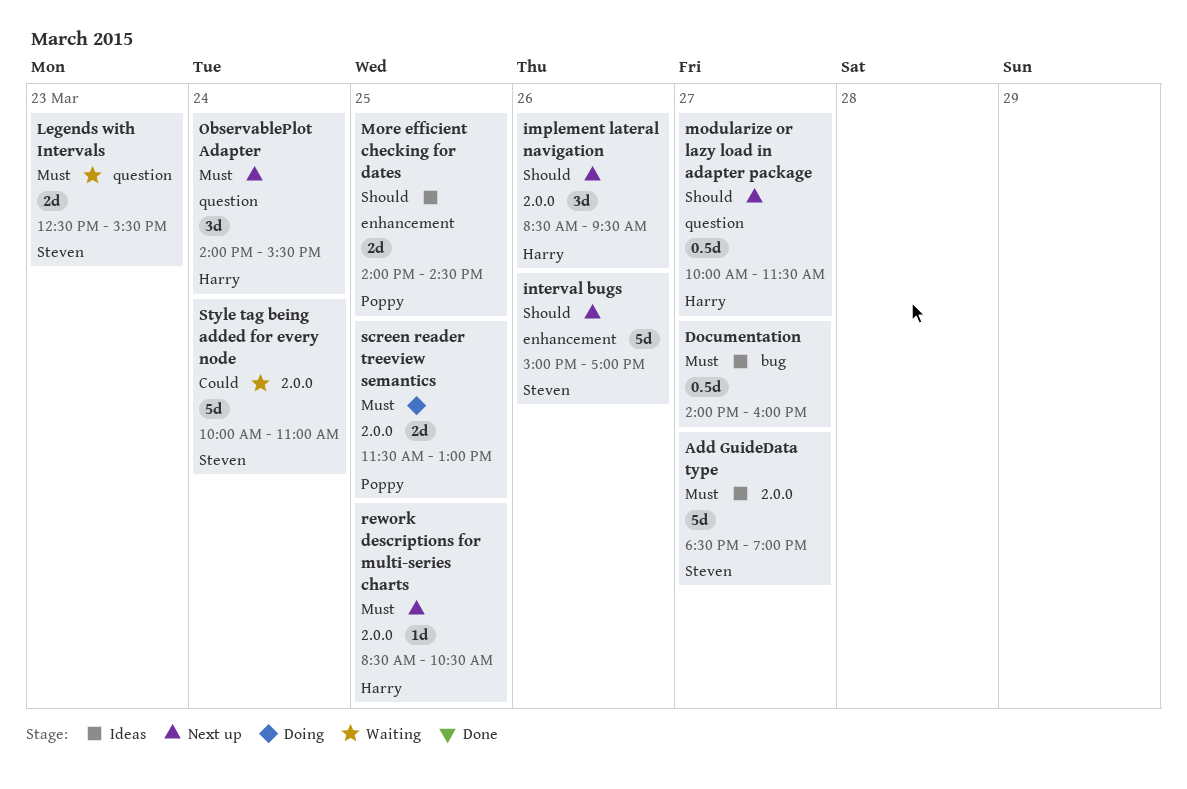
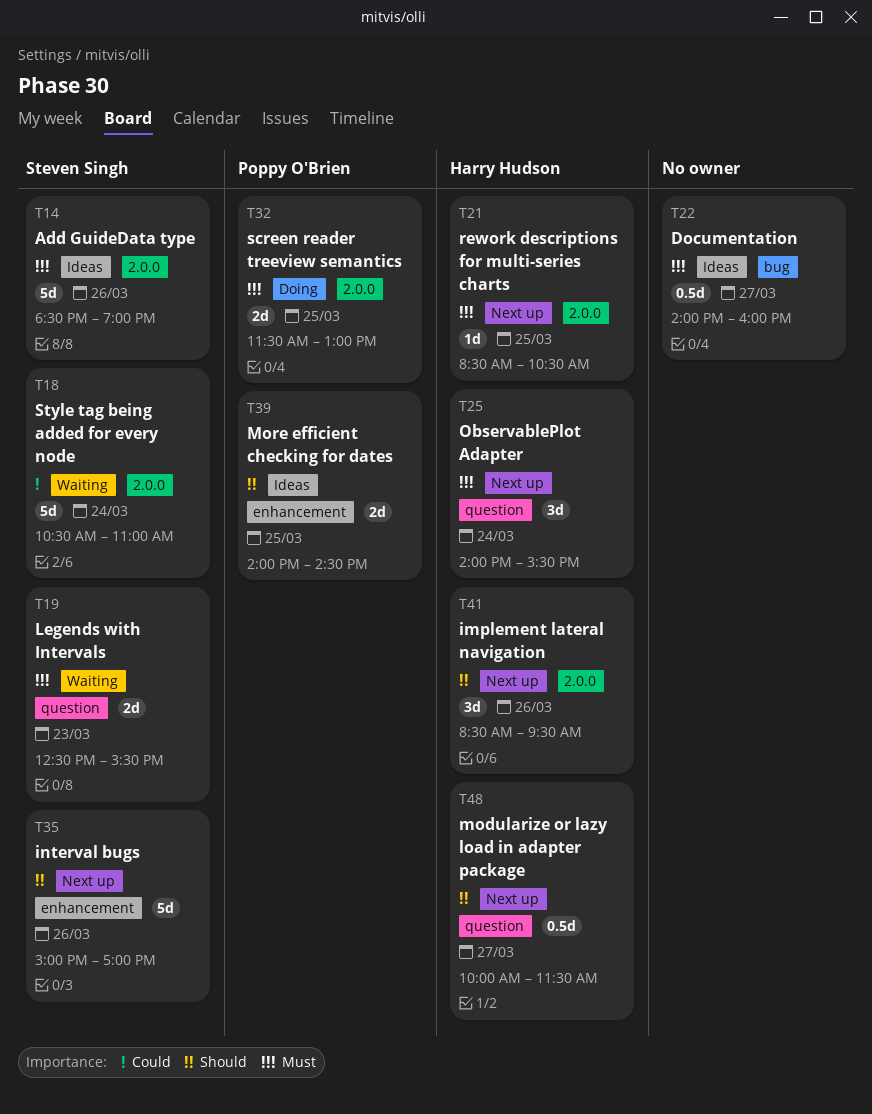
Add GuideData type, day: Mar 27 -> Mar 26
Style tag being added for every node, begins: 10:00 -> 10:30

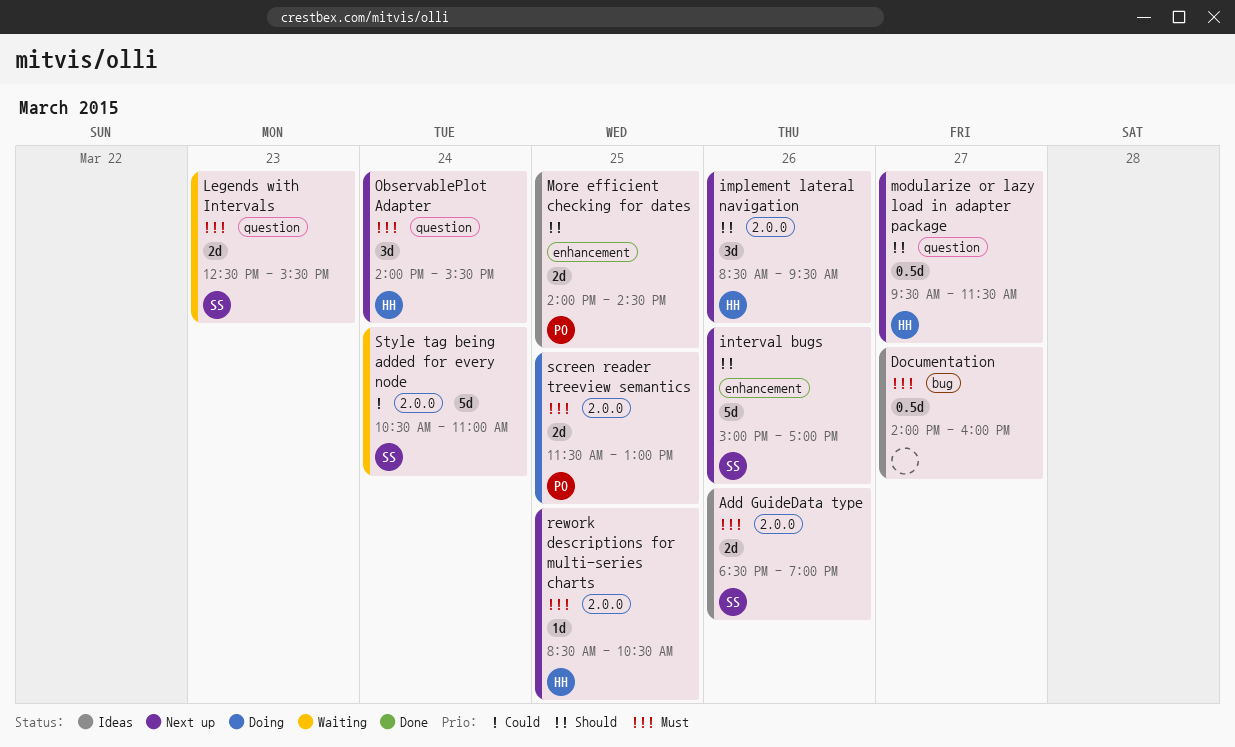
Add GuideData type, estimate: 5d -> 2d
modularize or lazy load in adapter package, begins: 10:00 -> 09:30

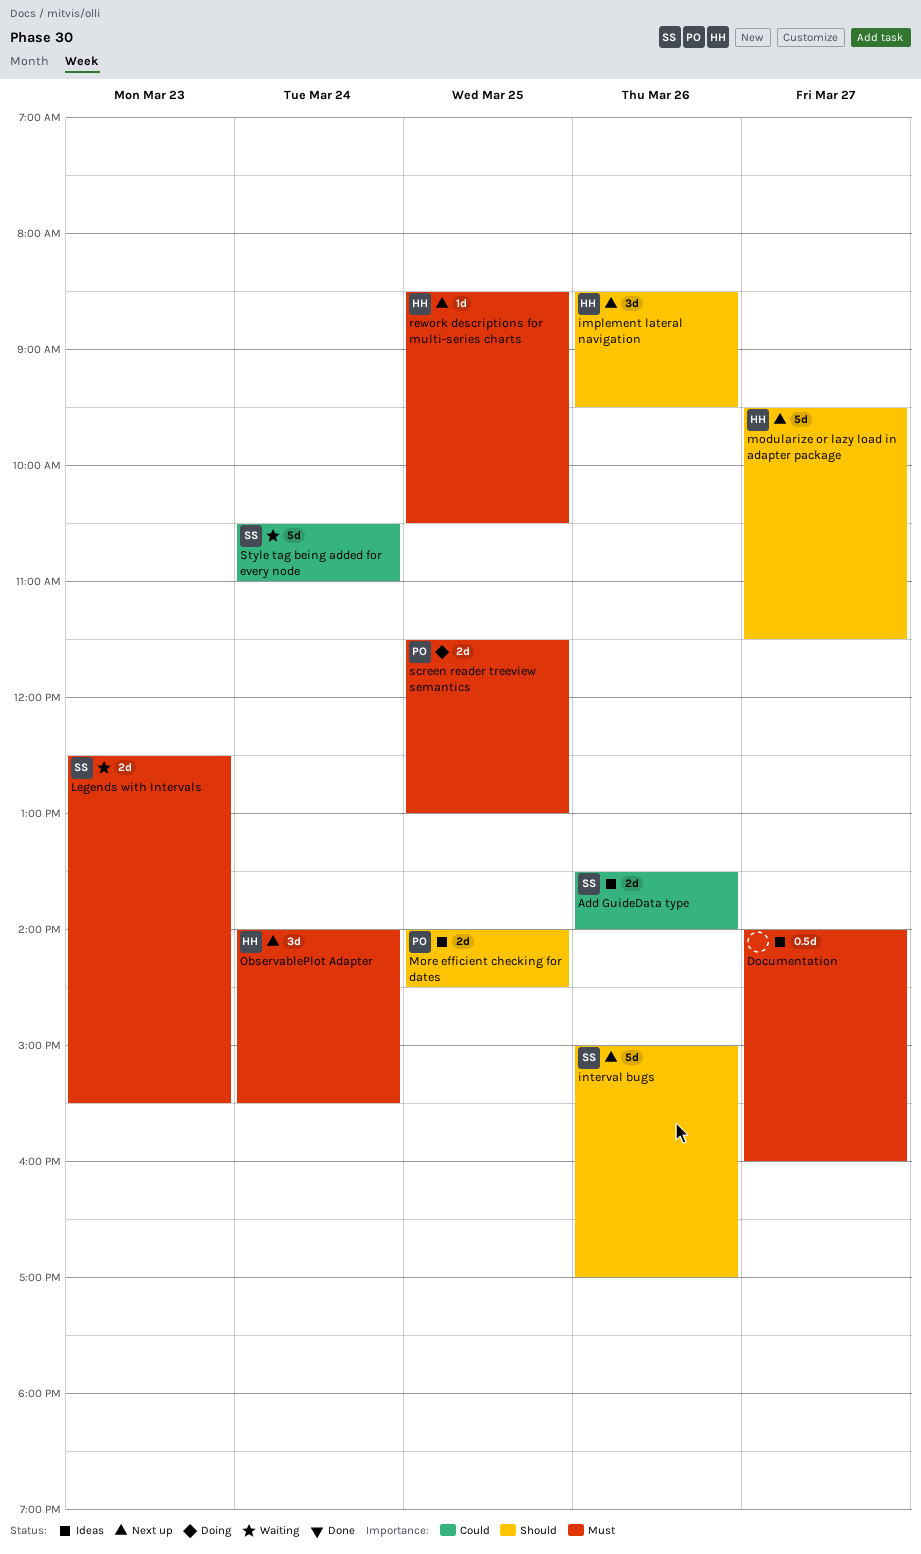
Add GuideData type, priority: Must -> Could
Add GuideData type, begins: 18:30 -> 13:30
Add GuideData type, ends: 19:00 -> 14:00
modularize or lazy load in adapter package, estimate: 0.5d -> 5d

